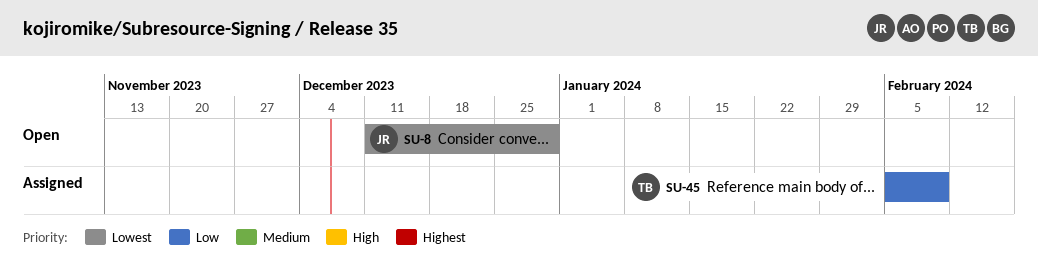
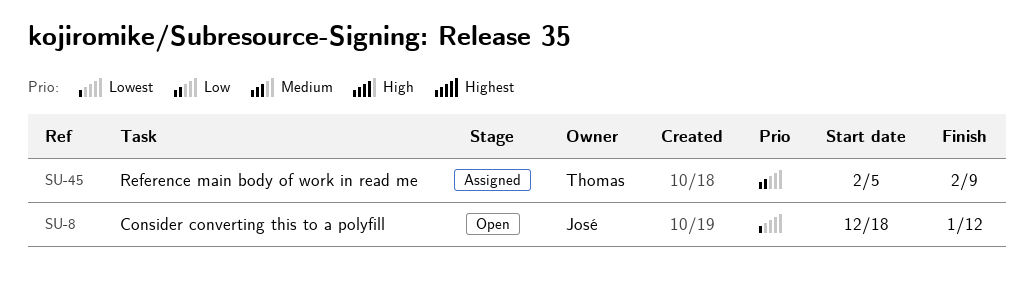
SU-8, start: Dec 11 -> Dec 18
SU-8, due: Dec 29 -> Jan 12

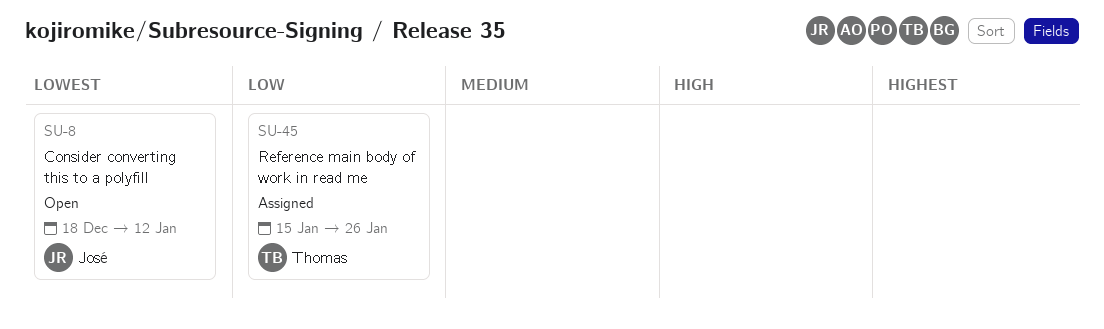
SU-45, start: Feb 5 -> Jan 15
SU-45, due: Feb 9 -> Jan 26

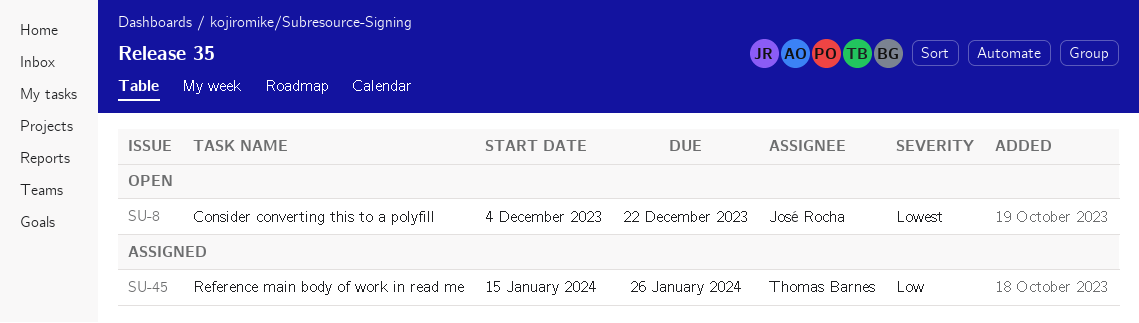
SU-8, start: Dec 18 -> Dec 4
SU-8, due: Jan 12 -> Dec 22

